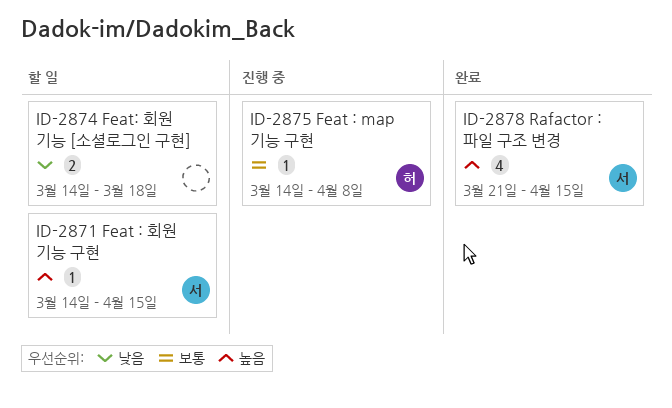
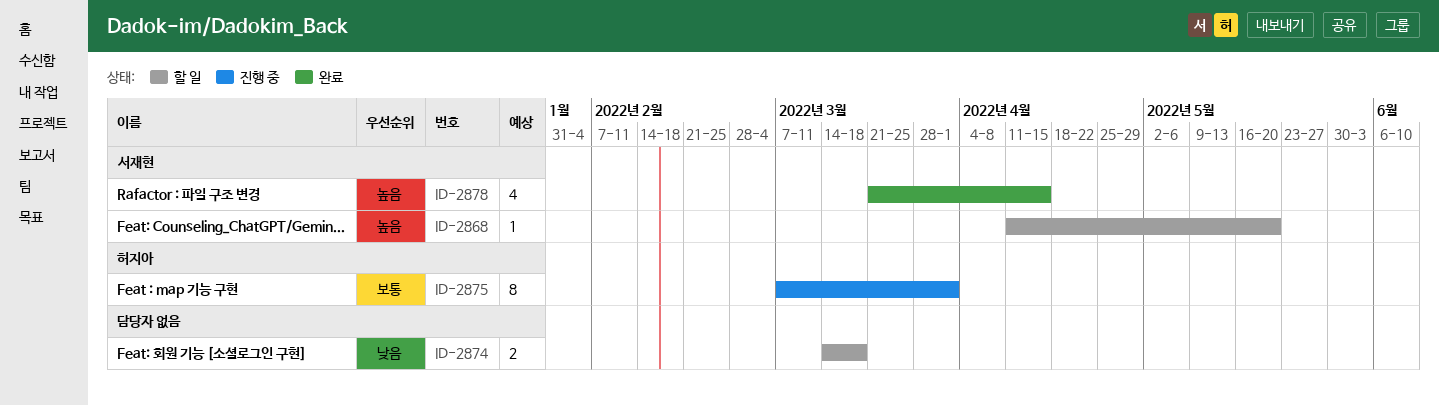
ID-2868: none -> present
ID-2871: present -> none
ID-2875, estimate: 1 -> 8
ID-2875, start: Mar 14 -> Mar 7
ID-2875, due: Apr 8 -> Apr 1

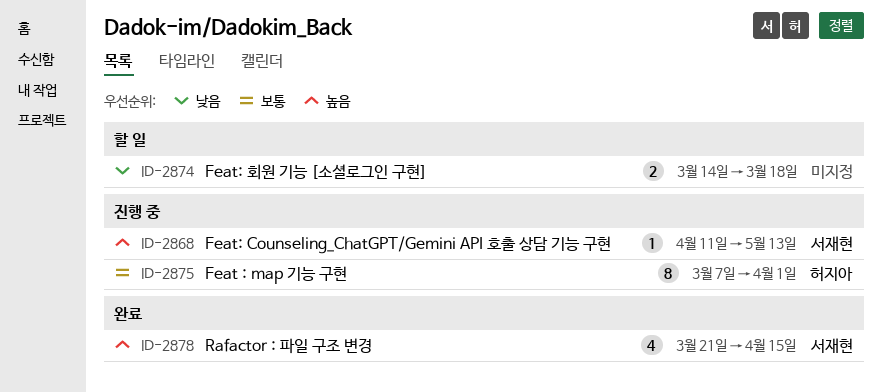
ID-2868, status: 할 일 -> 진행 중
ID-2868, due: May 20 -> May 13

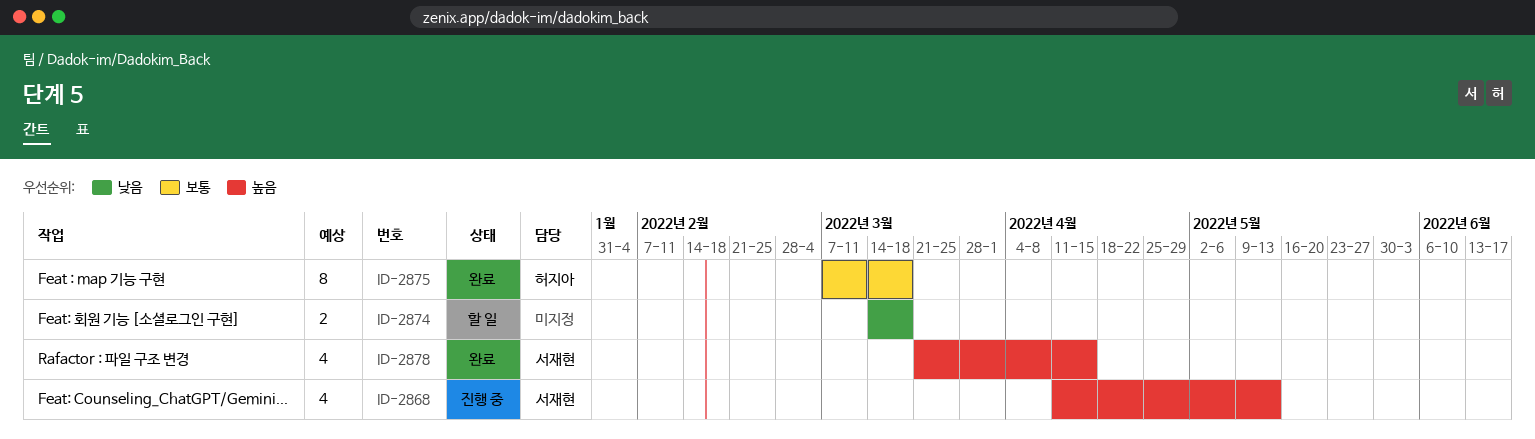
ID-2868, estimate: 1 -> 4
ID-2875, status: 진행 중 -> 완료
ID-2875, due: Apr 1 -> Mar 18

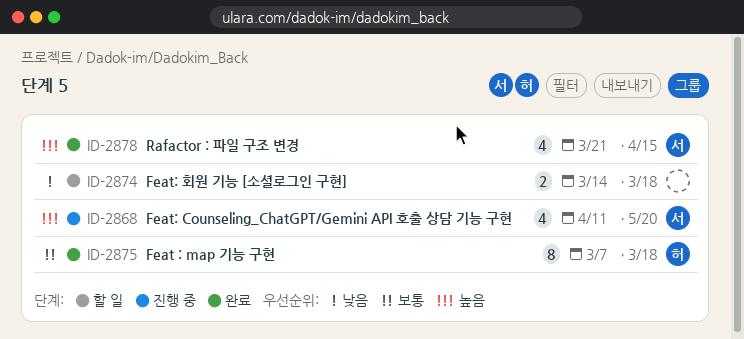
ID-2868, due: May 13 -> May 20

